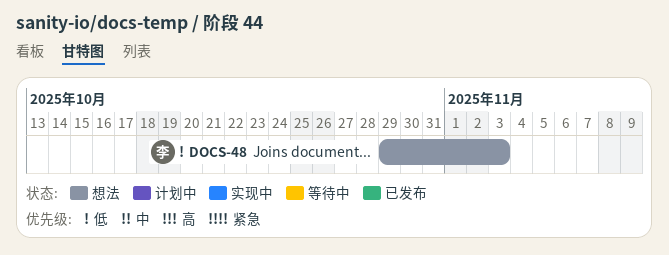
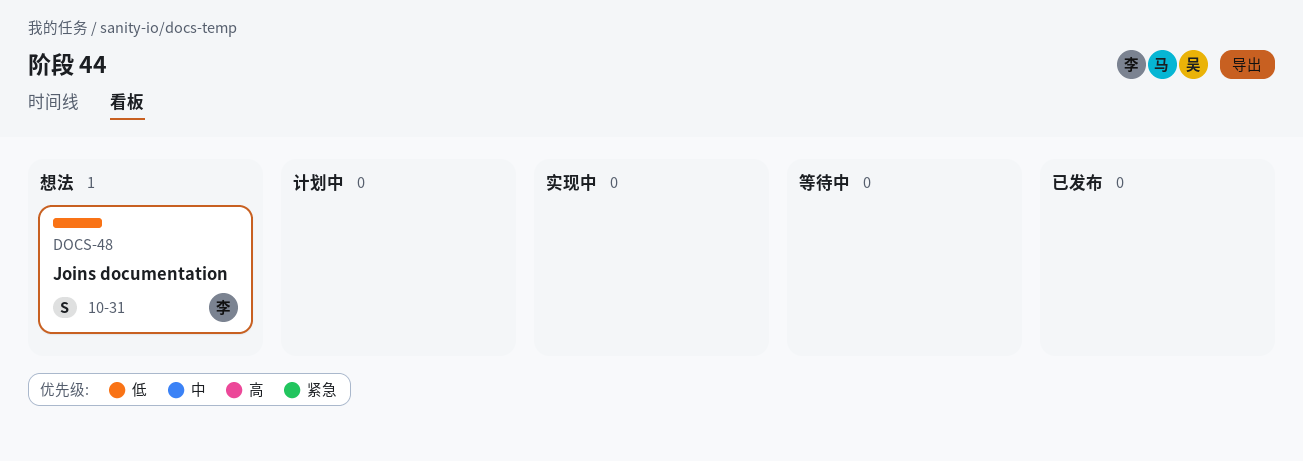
DOCS-48, due: Nov 3 -> Oct 31

